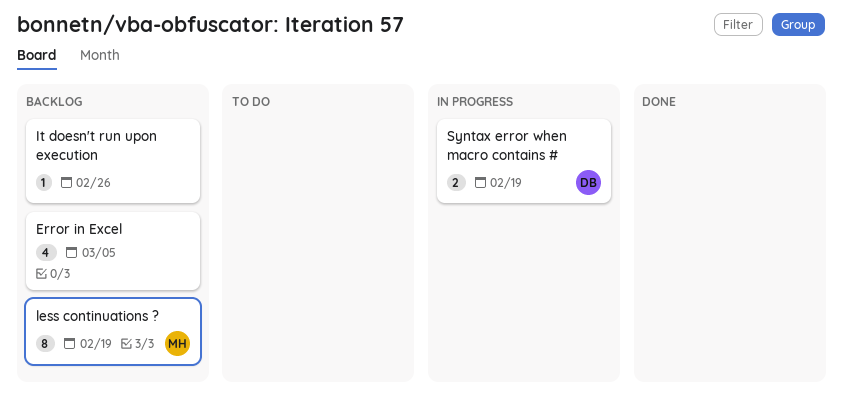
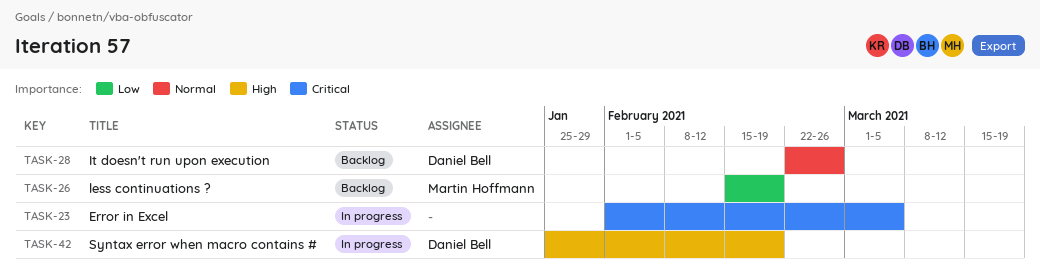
Error in Excel, status: Backlog -> In progress
It doesn't run upon execution, owner: none -> Daniel Bell

